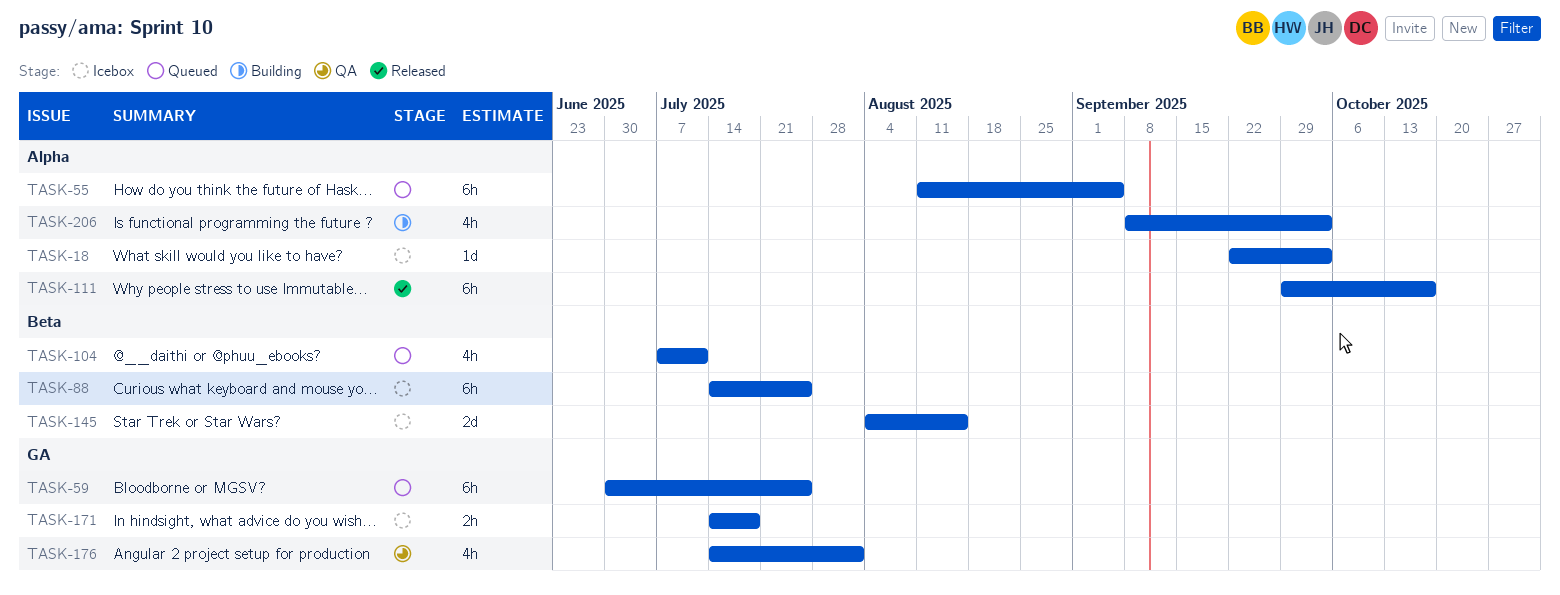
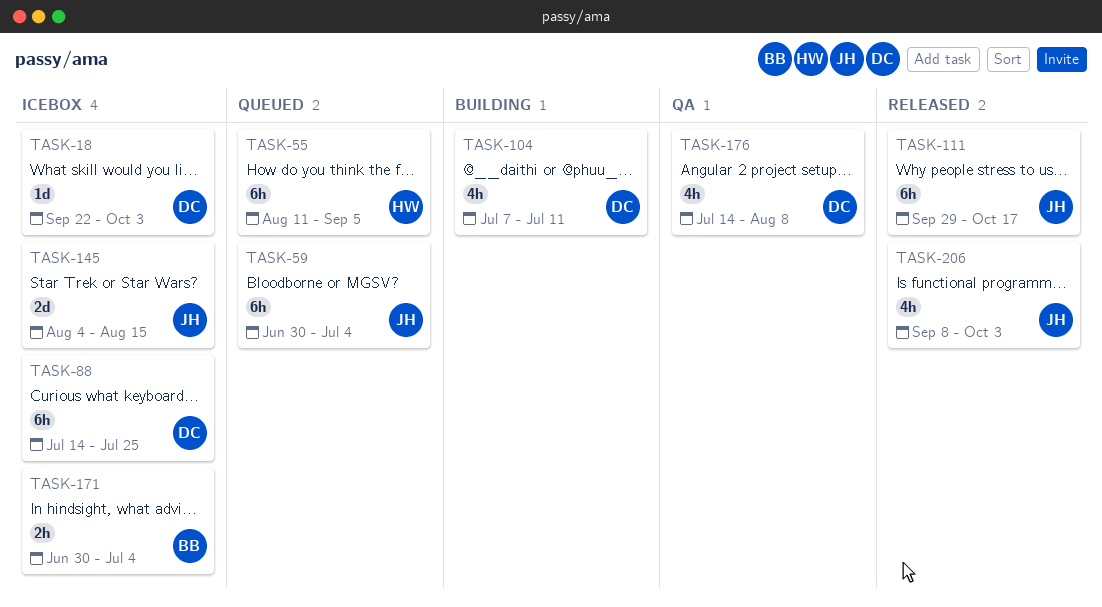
TASK-59, due: Jul 25 -> Jul 4
TASK-104, status: Queued -> Building
TASK-171, start: Jul 14 -> Jun 30
TASK-171, due: Jul 18 -> Jul 4
TASK-176, due: Aug 1 -> Aug 8
TASK-206, status: Building -> Released

